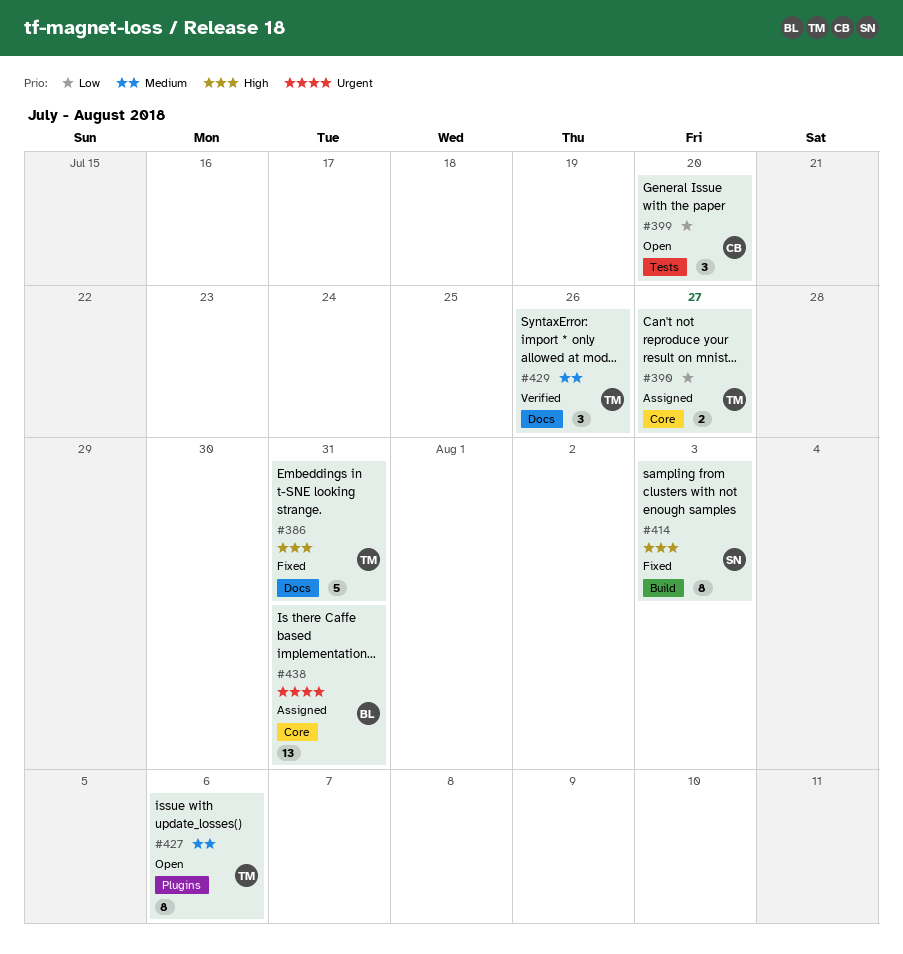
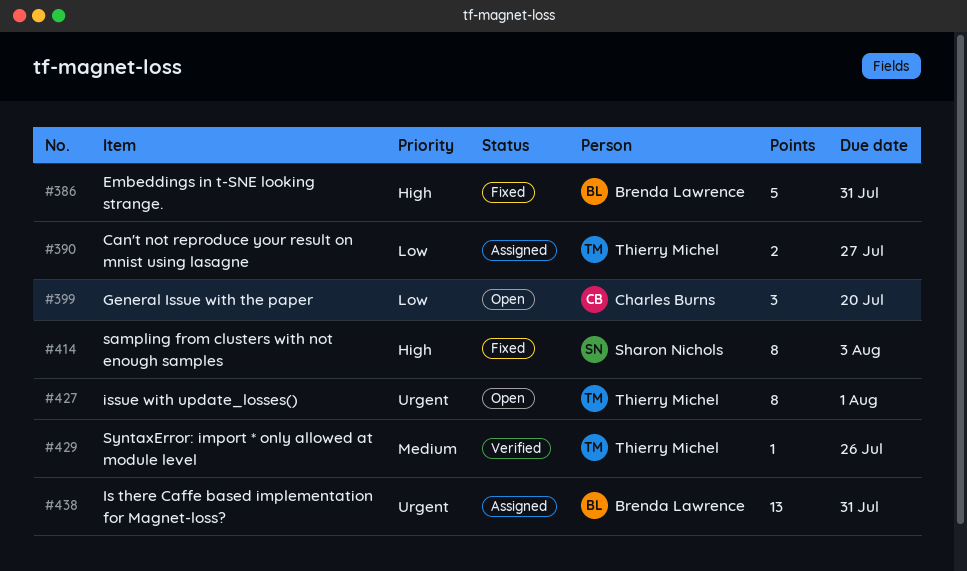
#386, owner: Thierry Michel -> Brenda Lawrence
#427, priority: Medium -> Urgent
#427, due: Aug 6 -> Aug 1
#429, estimate: 3 -> 1

